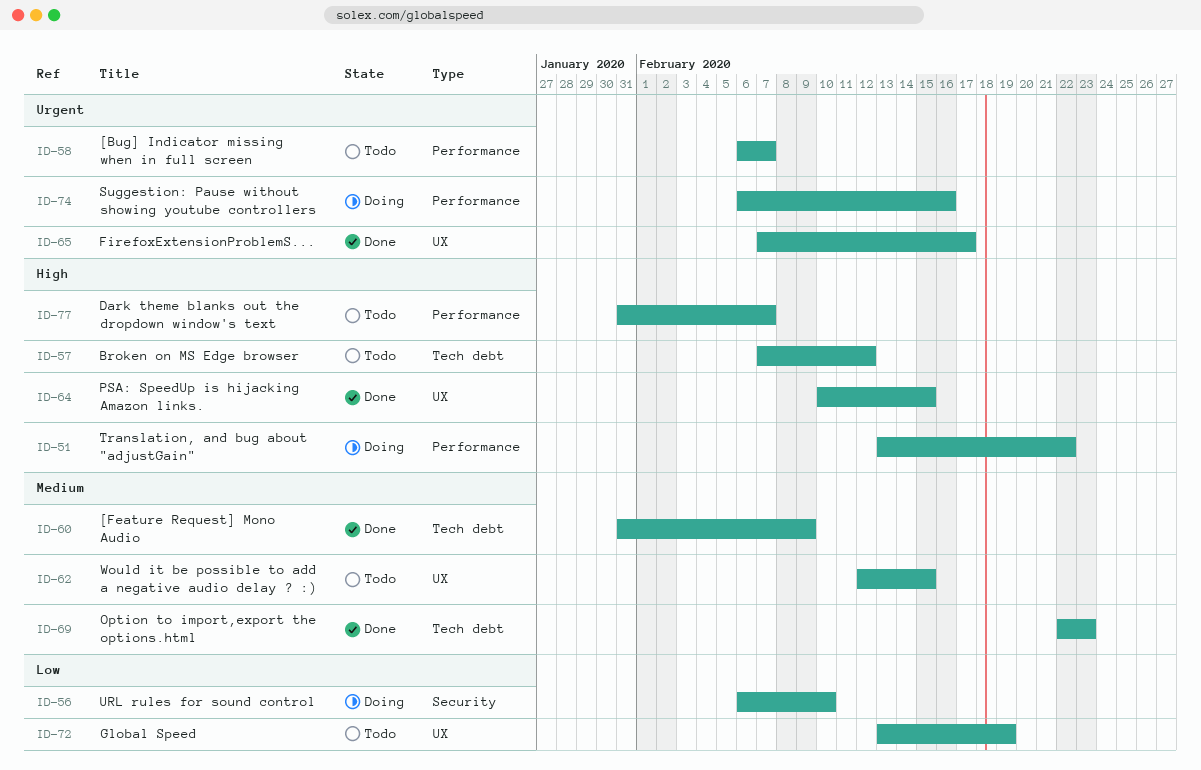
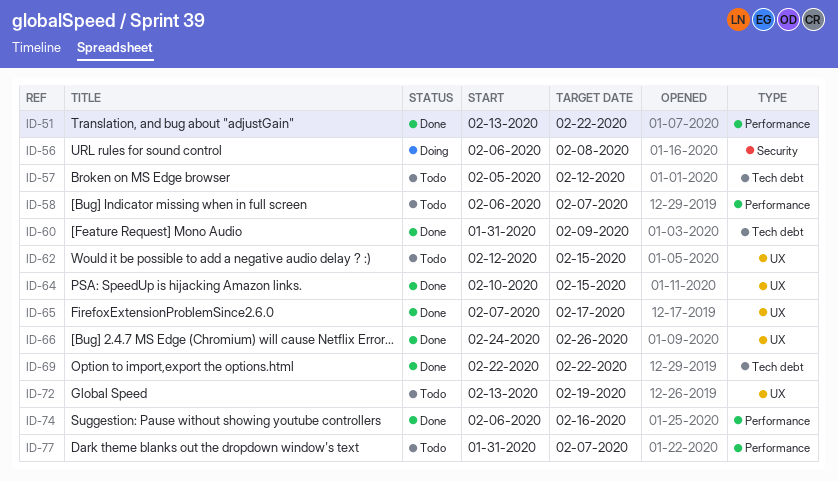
ID-51, status: Doing -> Done
ID-56, due: Feb 10 -> Feb 8
ID-57, start: Feb 7 -> Feb 5
ID-66: none -> present
ID-69, due: Feb 23 -> Feb 22
ID-74, status: Doing -> Done

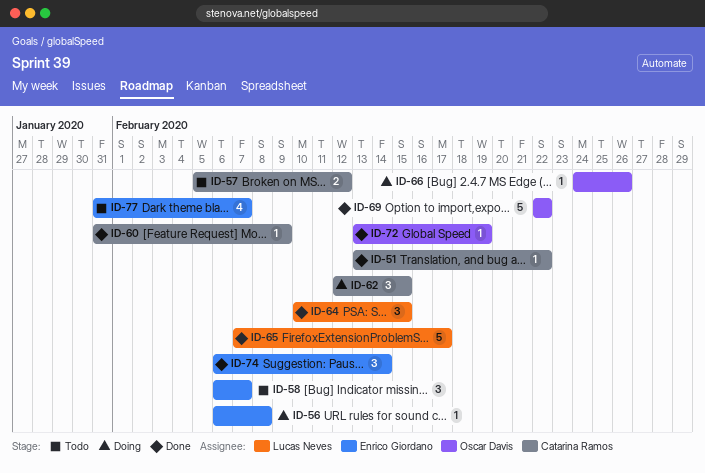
ID-62, status: Todo -> Doing
ID-66, status: Done -> Doing
ID-72, status: Todo -> Done
ID-74, due: Feb 16 -> Feb 14

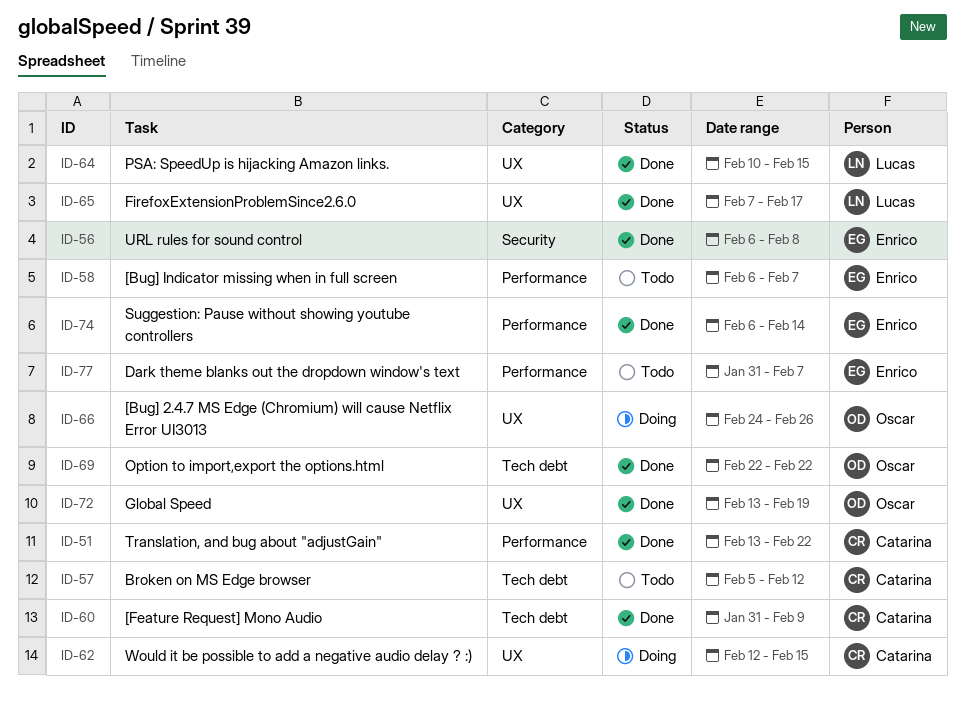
ID-56, status: Doing -> Done

